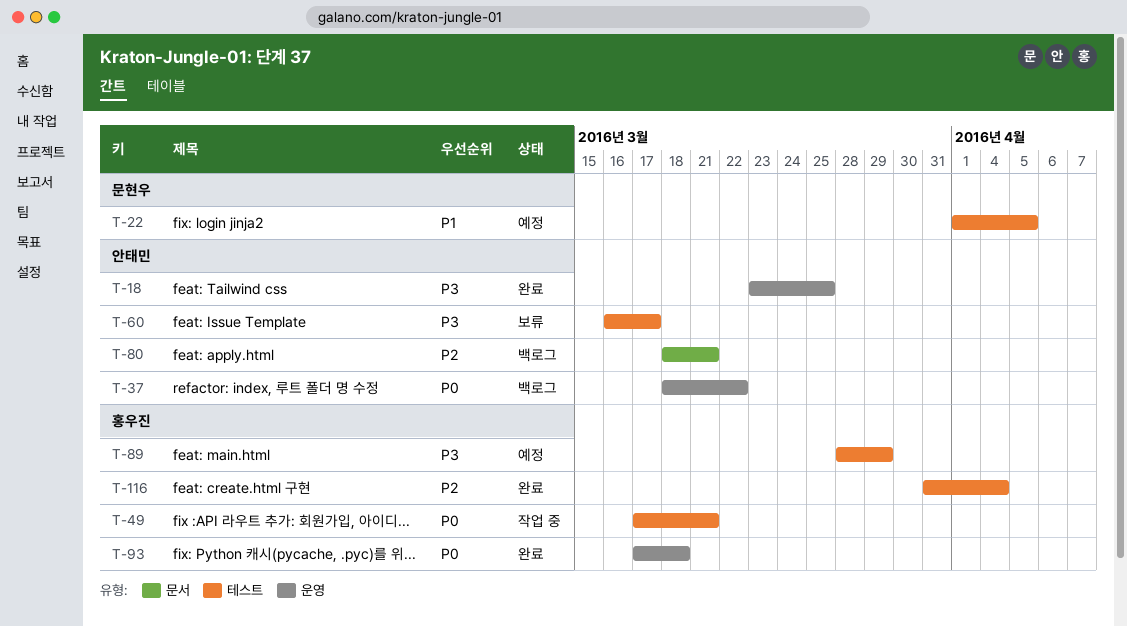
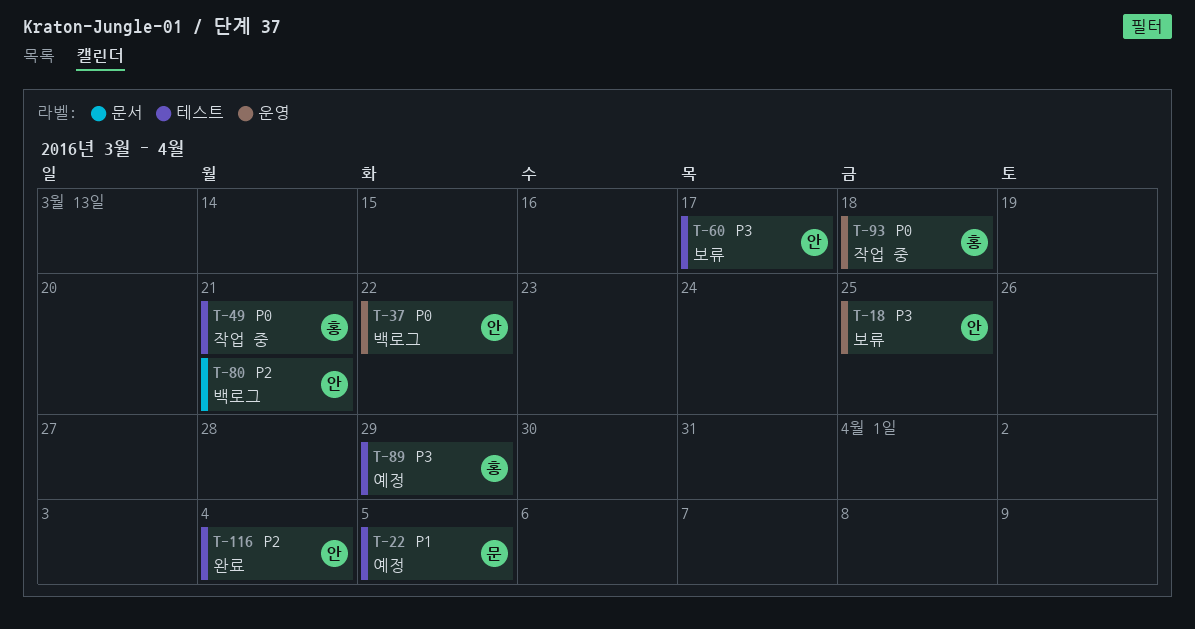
T-18, status: 완료 -> 보류
T-93, status: 완료 -> 작업 중
T-116, owner: 홍우진 -> 안태민

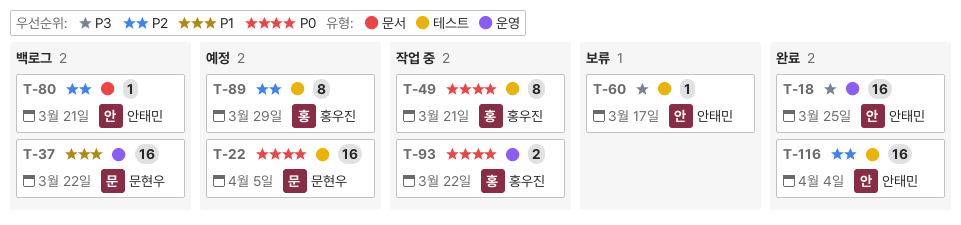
T-18, status: 보류 -> 완료
T-22, priority: P1 -> P0
T-37, owner: 안태민 -> 문현우
T-37, priority: P0 -> P1
T-89, priority: P3 -> P2
T-93, due: Mar 18 -> Mar 22

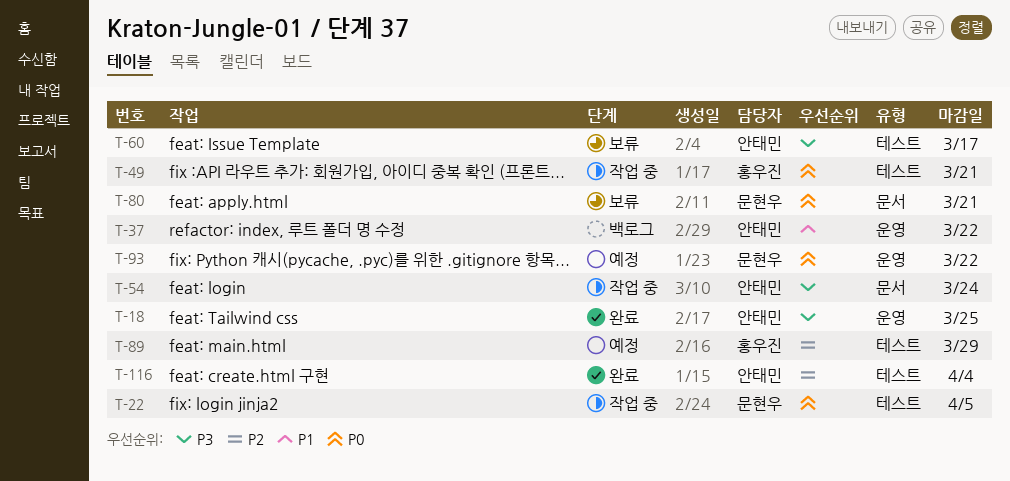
T-22, status: 예정 -> 작업 중
T-37, owner: 문현우 -> 안태민
T-54: none -> present
T-80, status: 백로그 -> 보류
T-80, owner: 안태민 -> 문현우
T-80, priority: P2 -> P0
T-93, status: 작업 중 -> 예정
T-93, owner: 홍우진 -> 문현우

